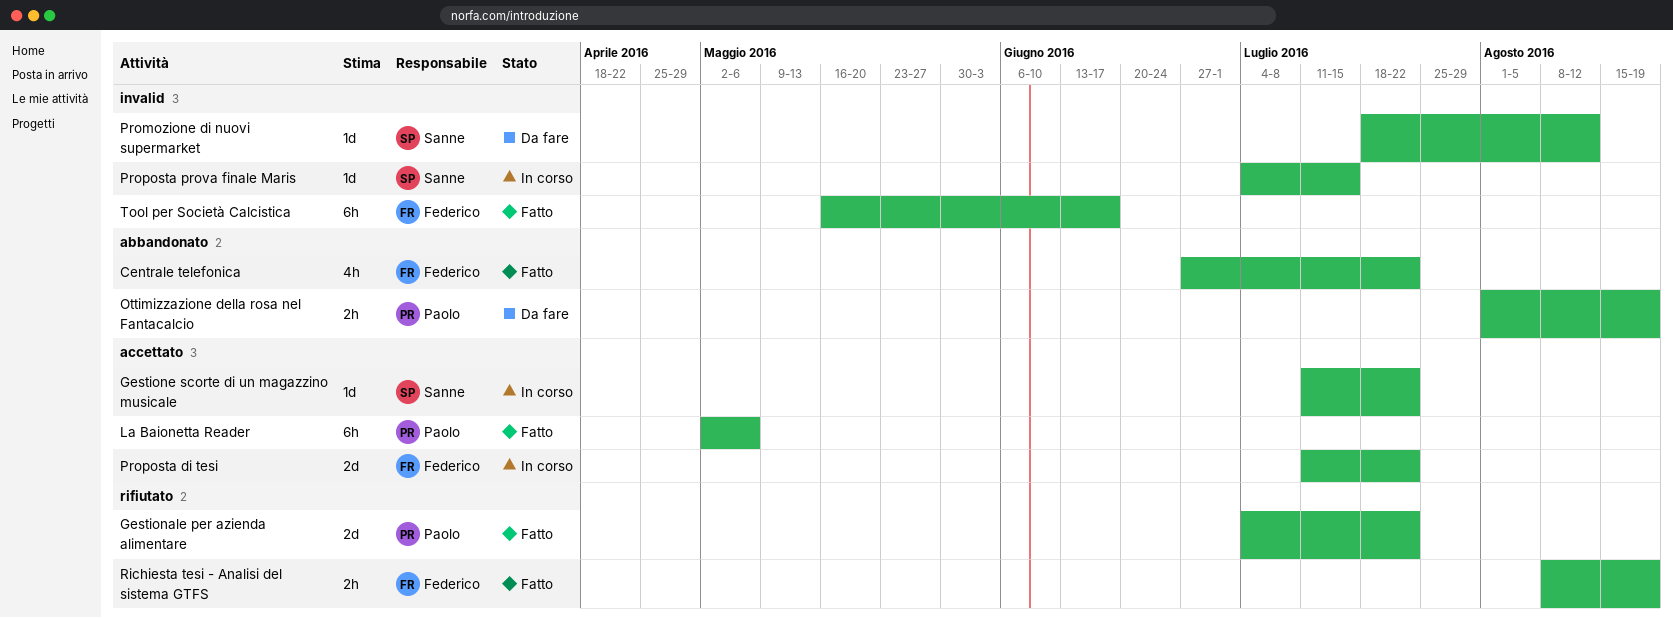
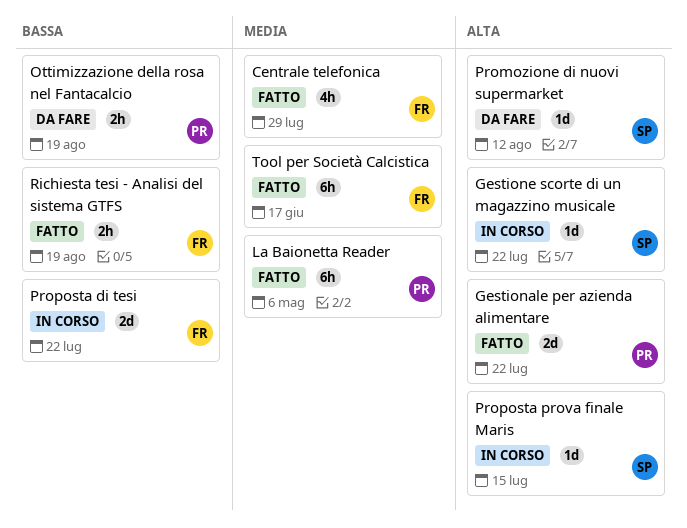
Centrale telefonica, due: Jul 22 -> Jul 29

